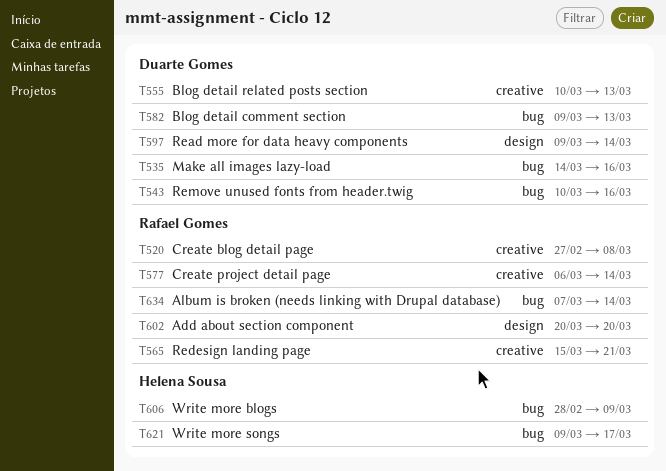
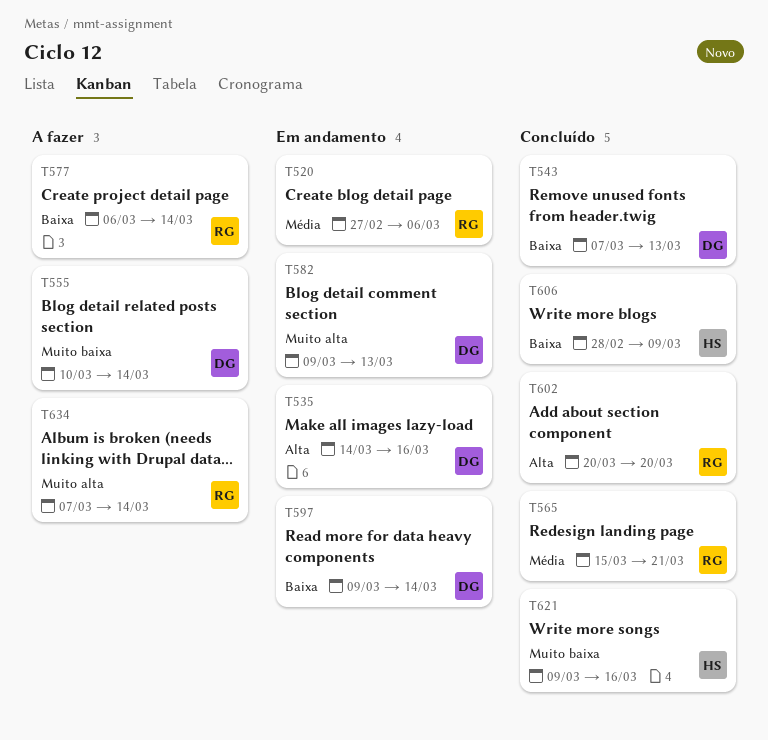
T520, due: Mar 8 -> Mar 6
T543, start: Mar 10 -> Mar 7
T543, due: Mar 16 -> Mar 13
T555, due: Mar 13 -> Mar 14
T621, due: Mar 17 -> Mar 16

